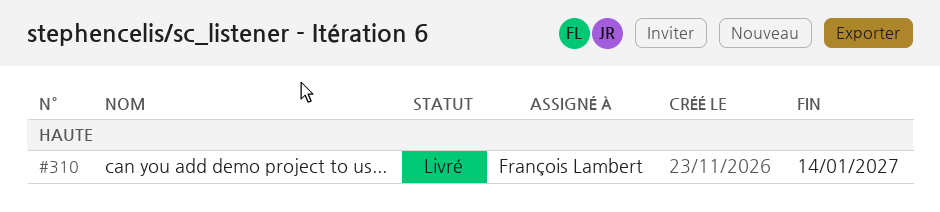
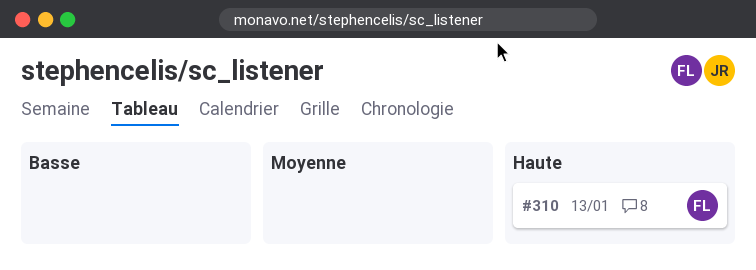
#310, due: Jan 14 -> Jan 13

